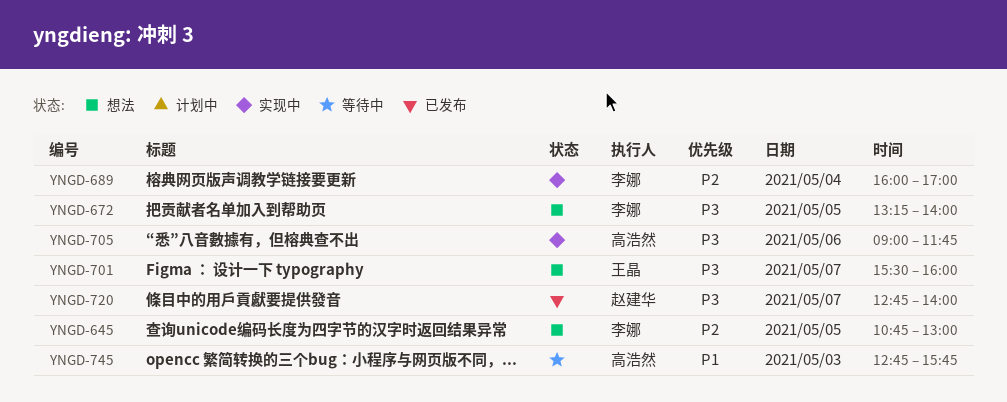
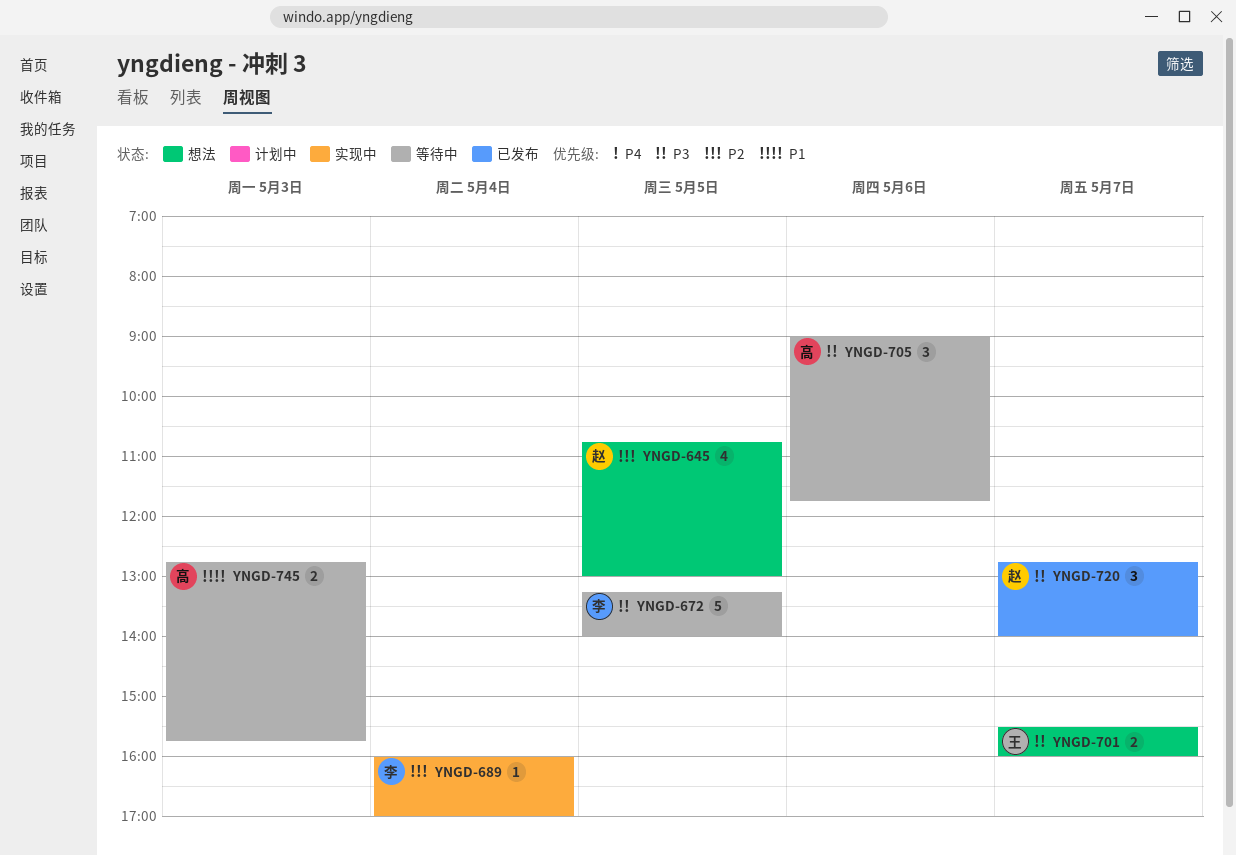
YNGD-645, owner: 李娜 -> 赵建华
YNGD-672, status: 想法 -> 等待中
YNGD-705, status: 实现中 -> 等待中

